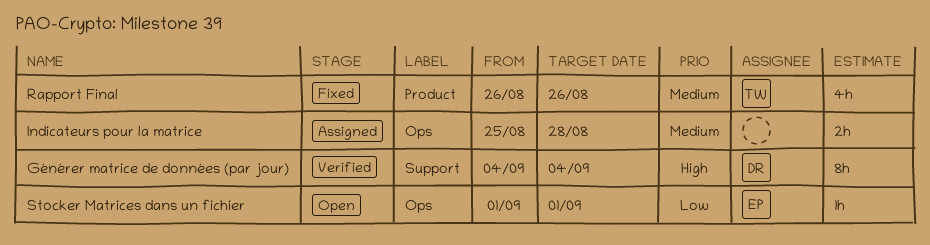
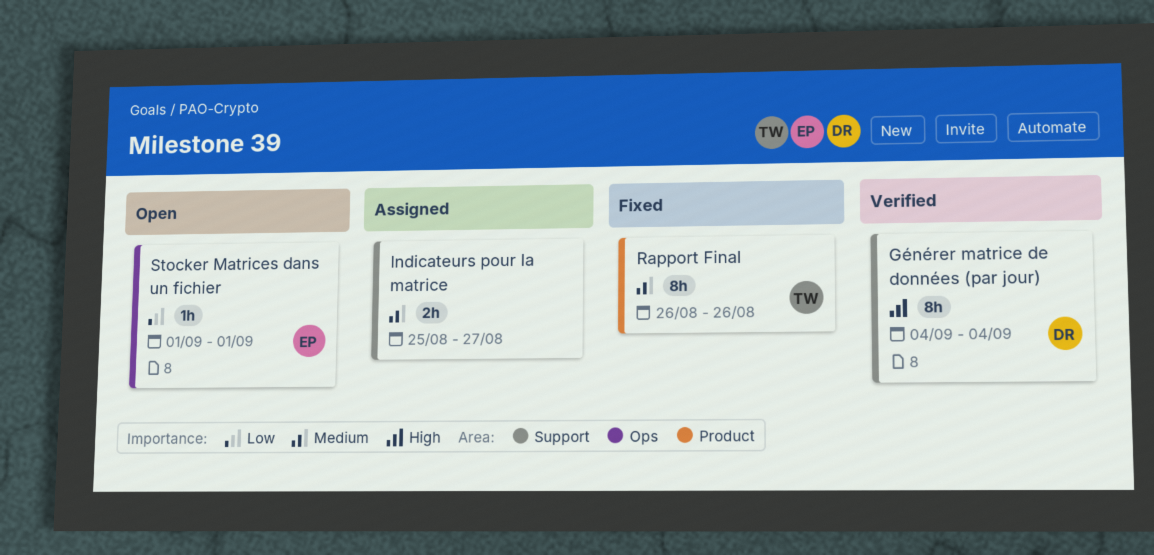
Indicateurs pour la matrice, label: Ops -> Support
Indicateurs pour la matrice, due: Aug 28 -> Aug 27
Rapport Final, estimate: 4h -> 8h

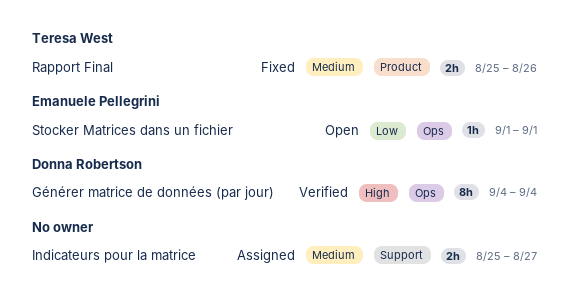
Générer matrice de données (par jour), label: Support -> Ops
Rapport Final, estimate: 8h -> 2h
Rapport Final, start: Aug 26 -> Aug 25

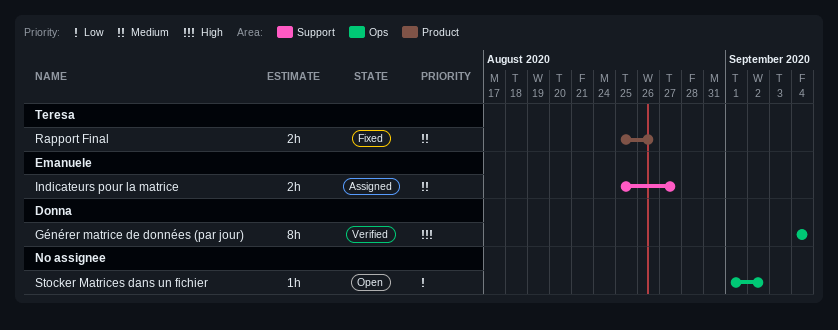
Indicateurs pour la matrice, owner: none -> Emanuele Pellegrini
Stocker Matrices dans un fichier, owner: Emanuele Pellegrini -> none
Stocker Matrices dans un fichier, due: Sep 1 -> Sep 2

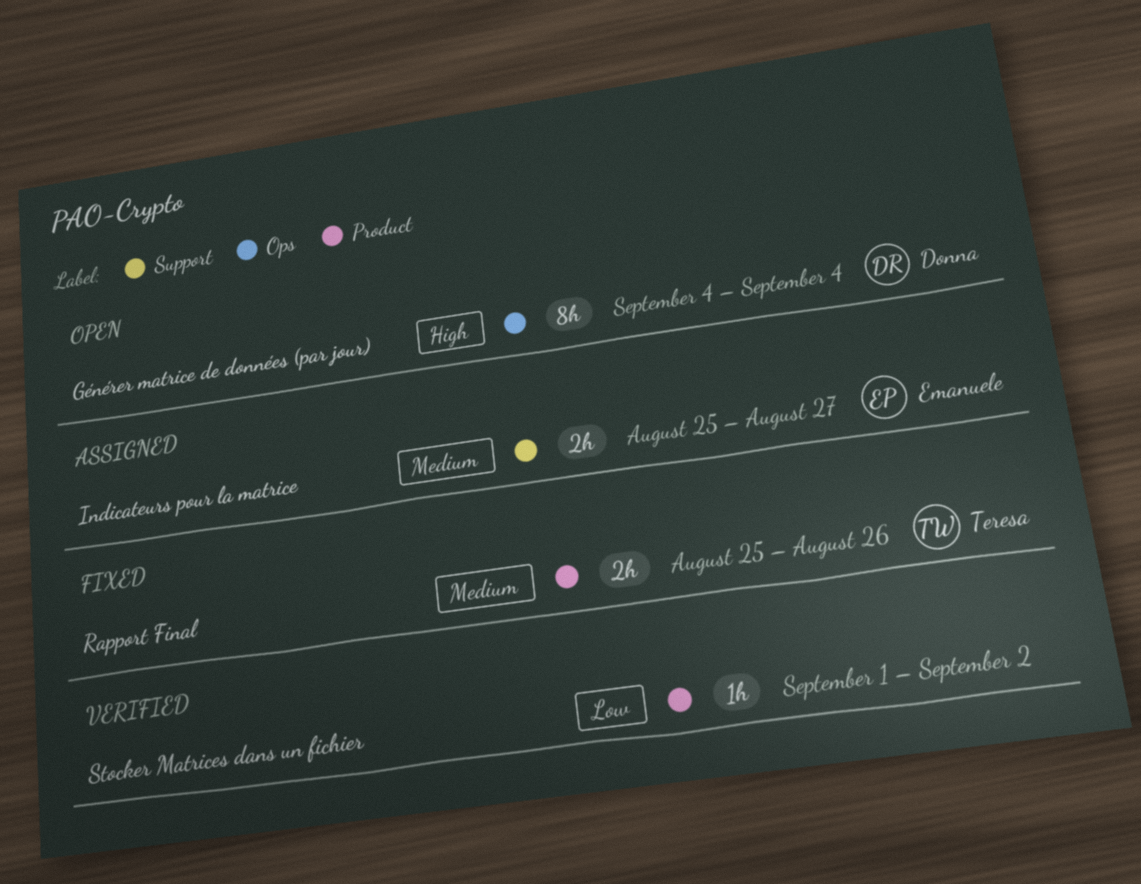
Générer matrice de données (par jour), status: Verified -> Open
Stocker Matrices dans un fichier, status: Open -> Verified
Stocker Matrices dans un fichier, label: Ops -> Product

